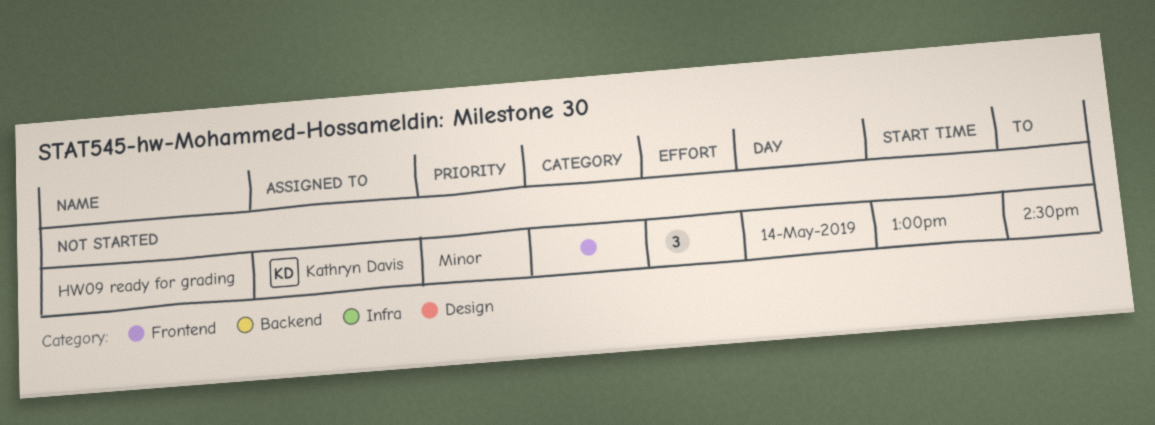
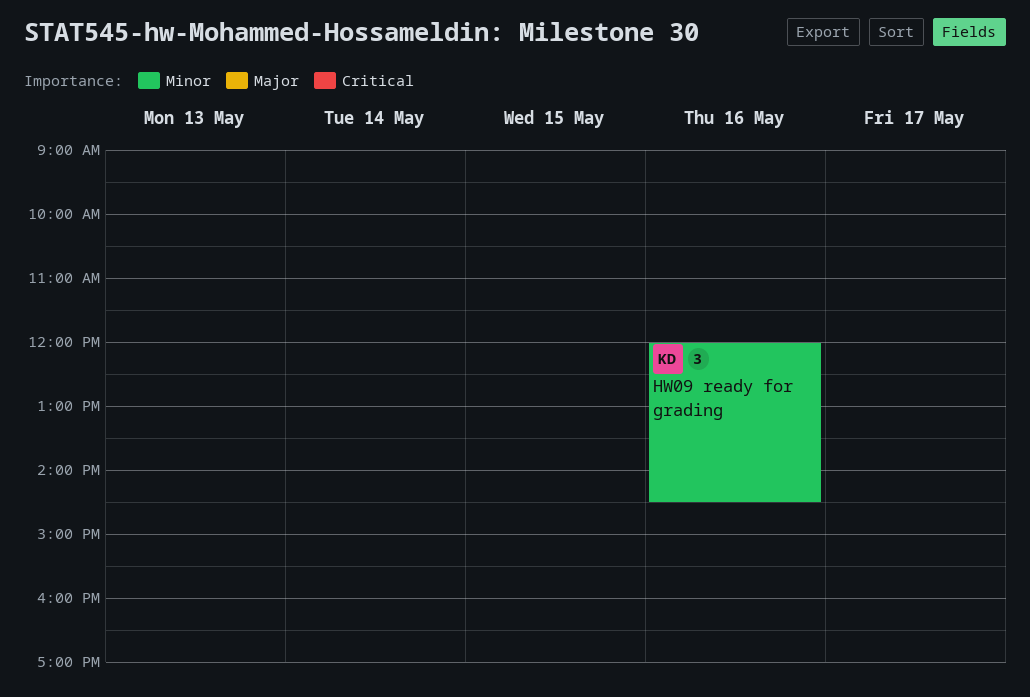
HW09 ready for grading, day: May 14 -> May 16
HW09 ready for grading, begins: 13:00 -> 12:00

